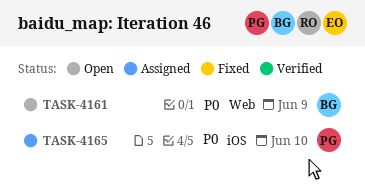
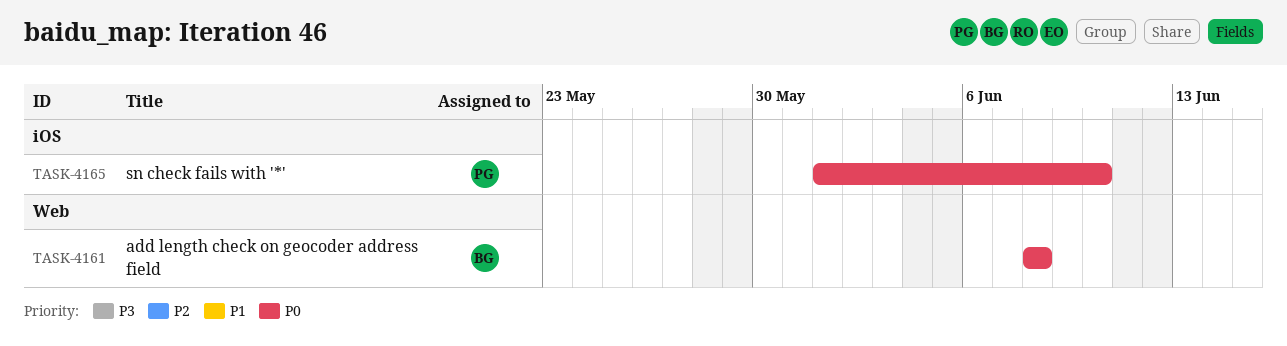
TASK-4161, due: Jun 9 -> Jun 8

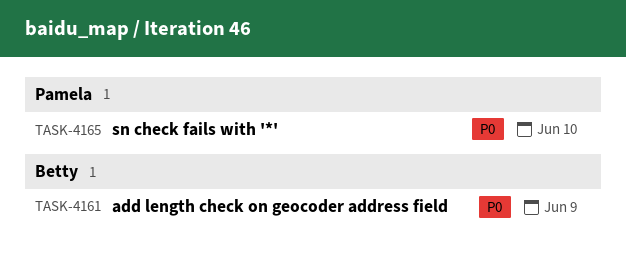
TASK-4161, due: Jun 8 -> Jun 9

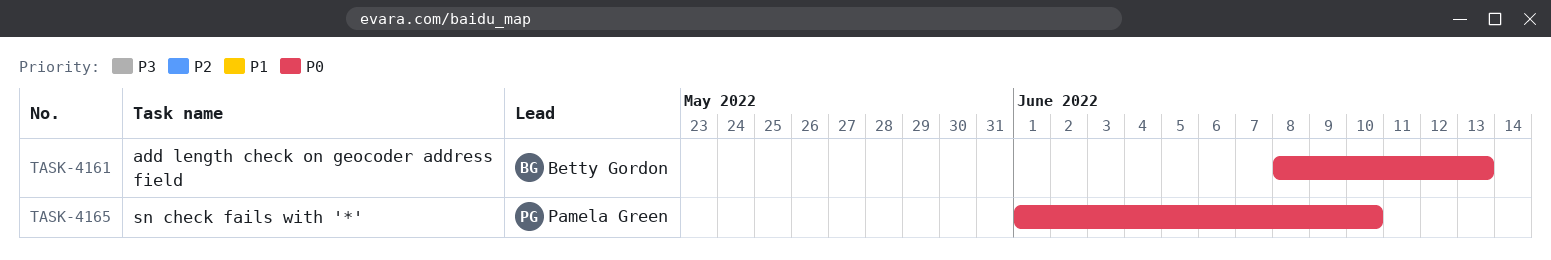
TASK-4161, due: Jun 9 -> Jun 13

